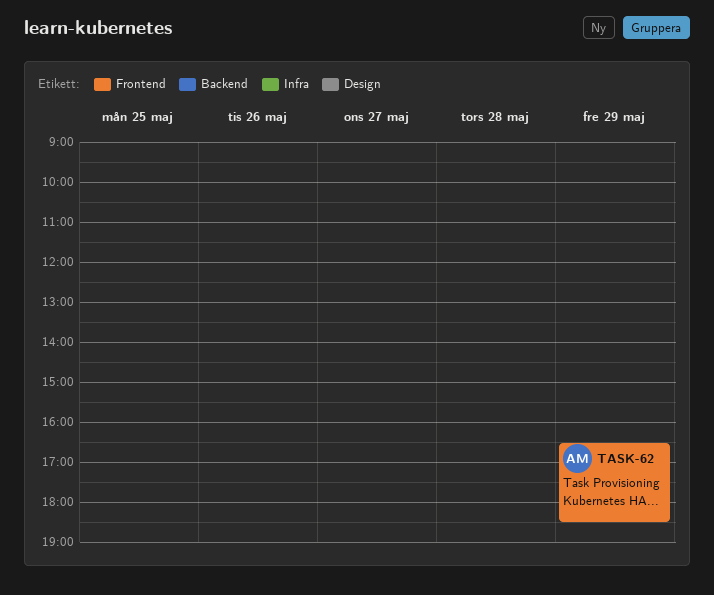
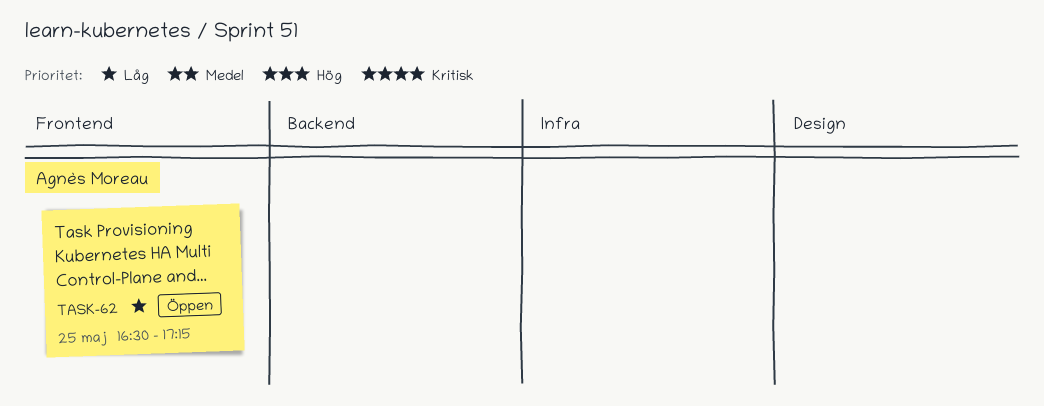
TASK-62, day: May 29 -> May 25
TASK-62, ends: 18:30 -> 17:15

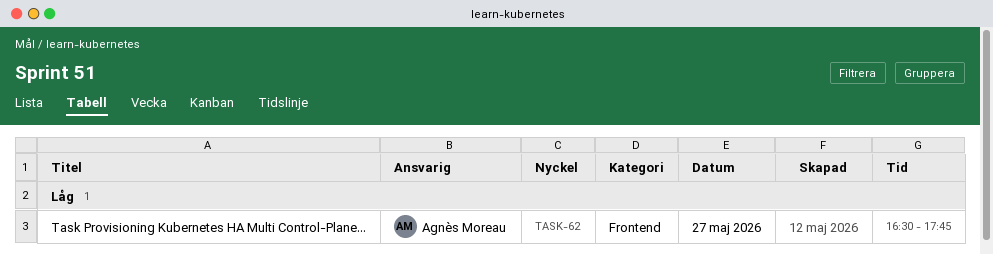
TASK-62, day: May 25 -> May 27
TASK-62, ends: 17:15 -> 17:45

